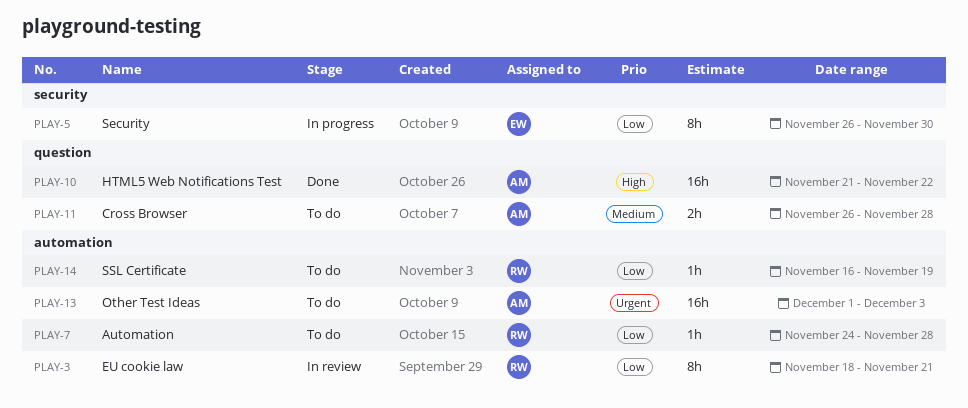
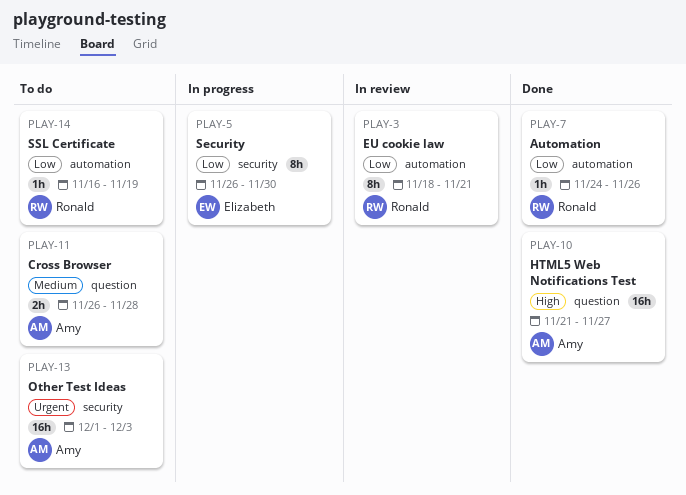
PLAY-7, status: To do -> Done
PLAY-7, due: Nov 28 -> Nov 26
PLAY-10, due: Nov 22 -> Nov 27
PLAY-13, label: automation -> security

